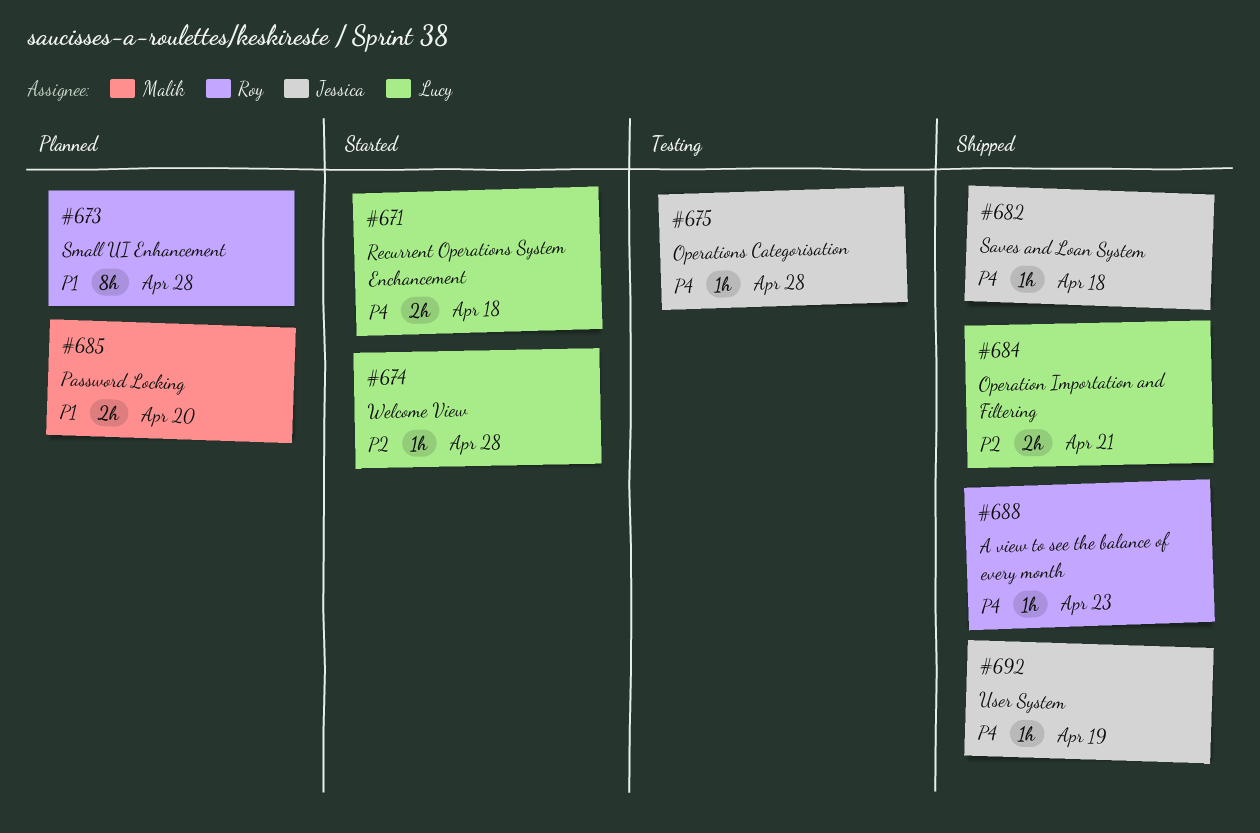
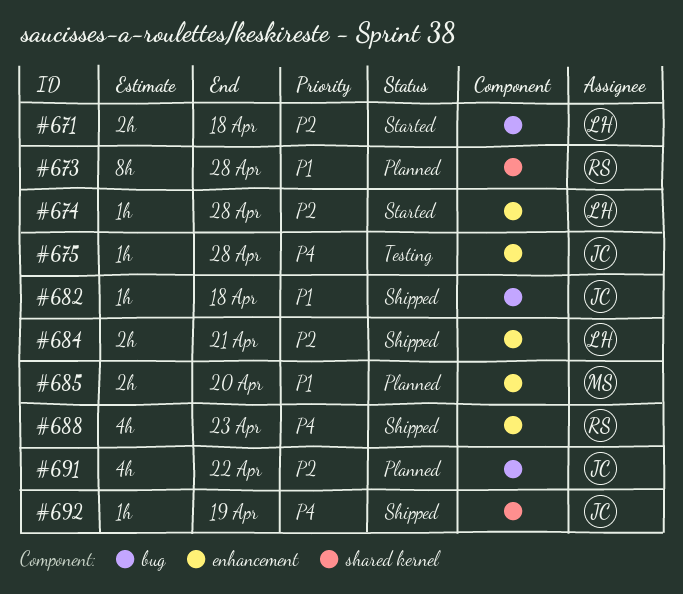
#671, priority: P4 -> P2
#682, priority: P4 -> P1
#688, estimate: 1h -> 4h
#691: none -> present

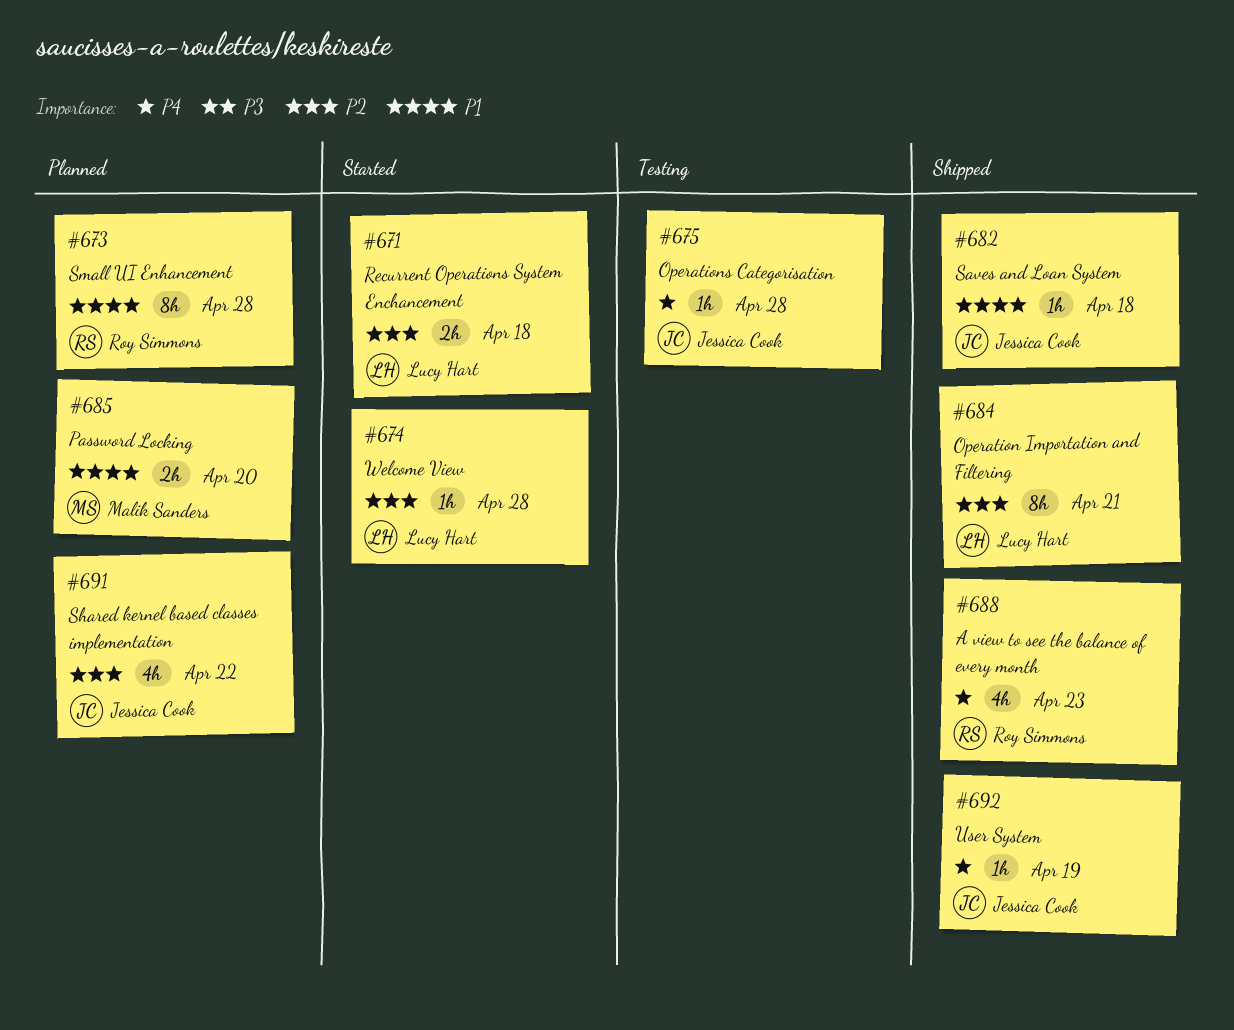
#684, estimate: 2h -> 8h

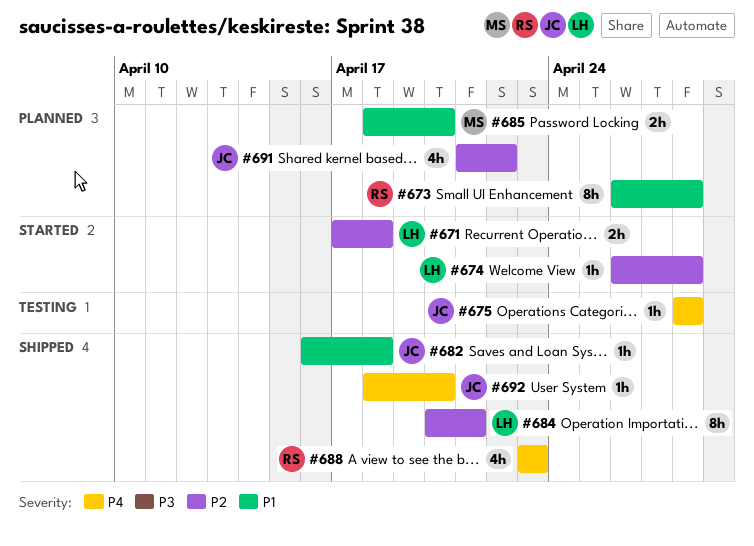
#692, due: Apr 19 -> Apr 20

